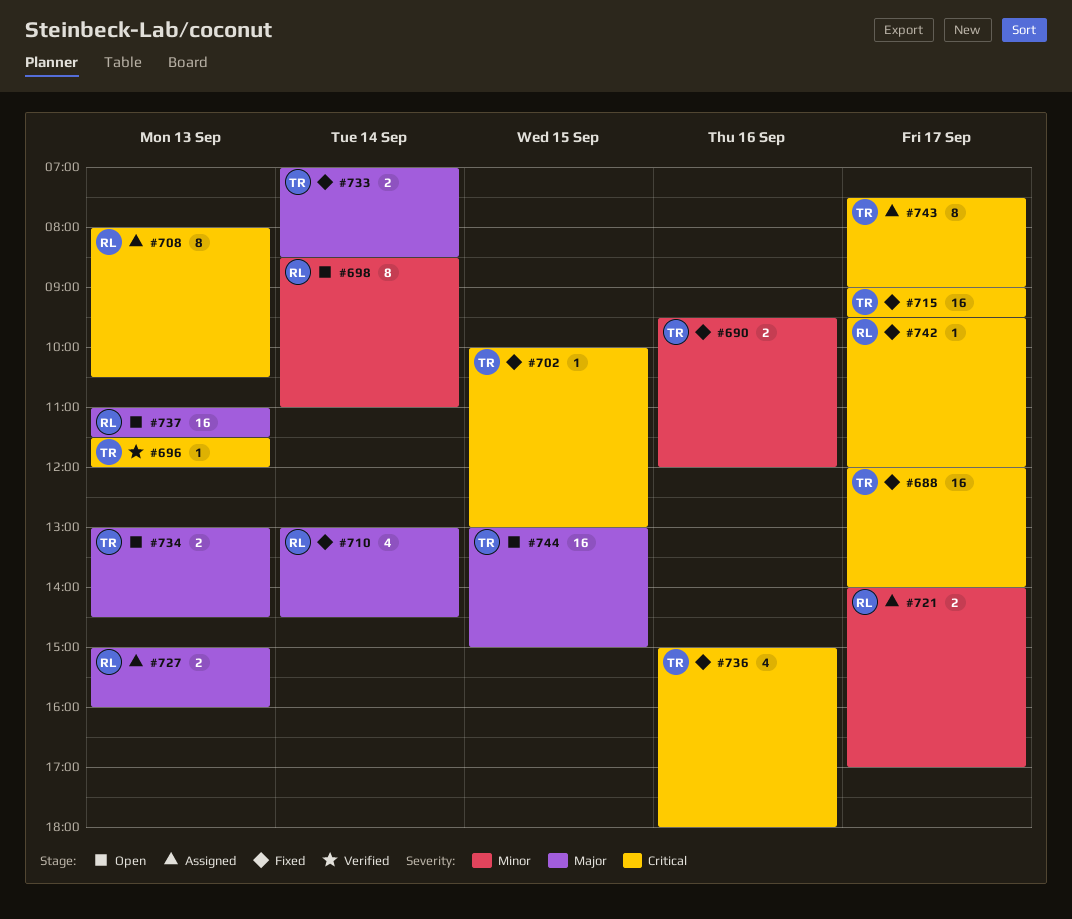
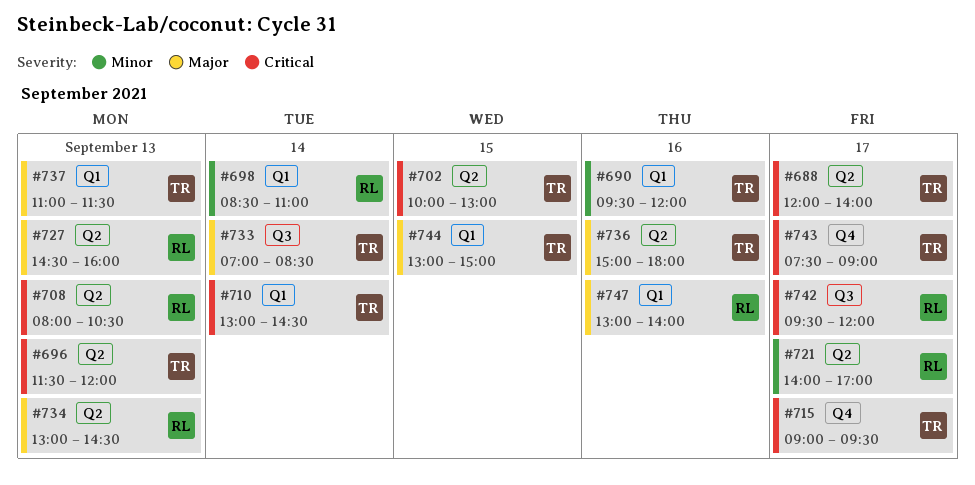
#710, owner: RL -> TR
#710, priority: Major -> Critical
#727, begins: 15:00 -> 14:30
#734, owner: TR -> RL
#736, priority: Critical -> Major
#737, owner: RL -> TR
#747: none -> present

